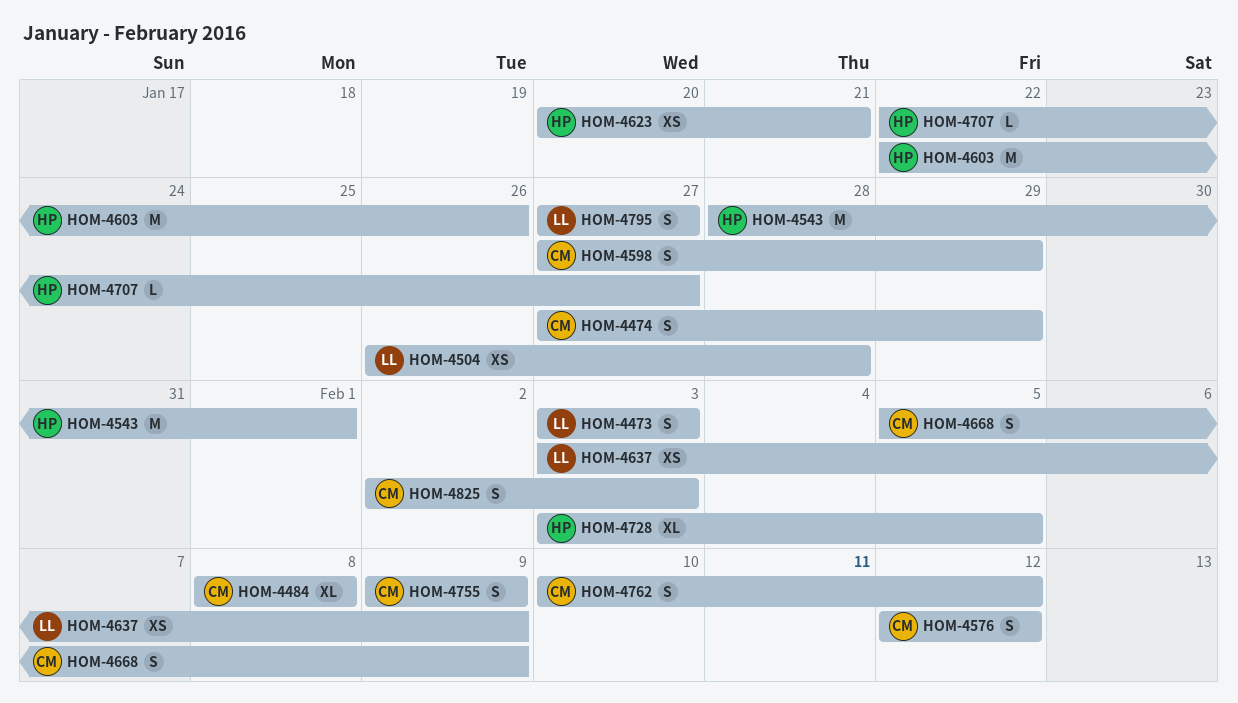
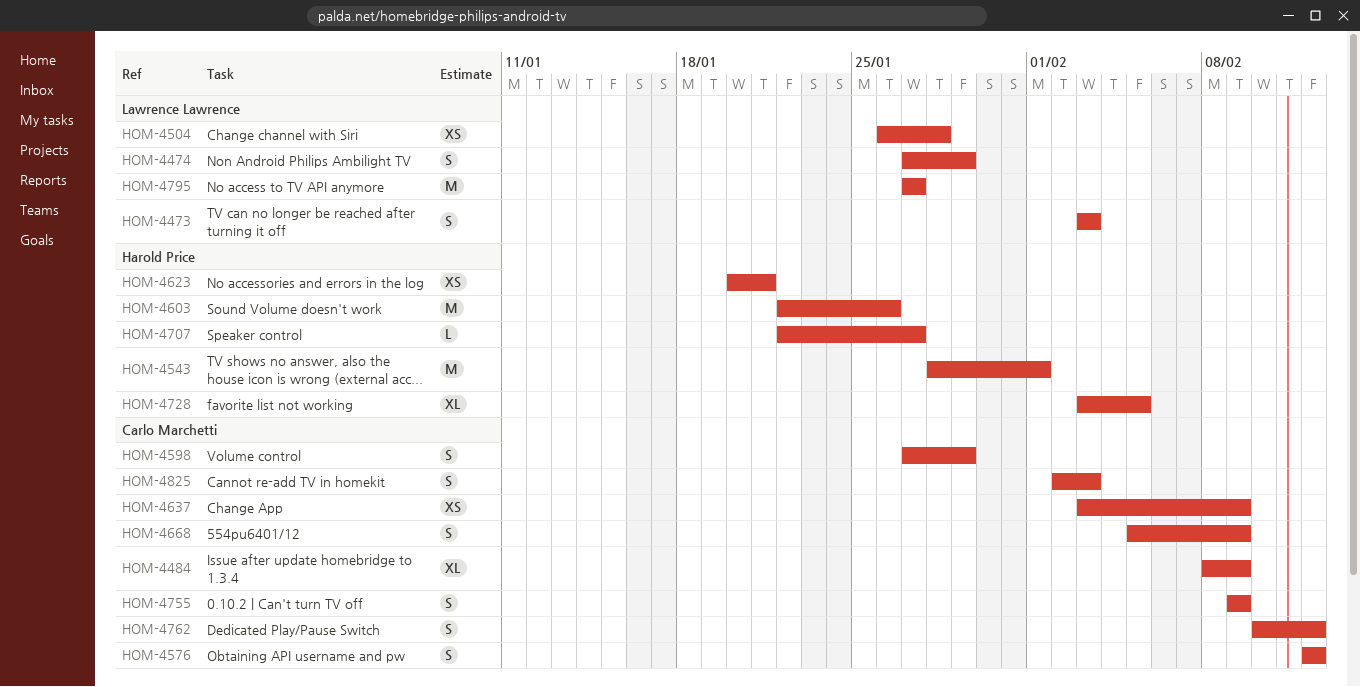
HOM-4474, owner: Carlo Marchetti -> Lawrence Lawrence
HOM-4484, due: Feb 8 -> Feb 9
HOM-4637, owner: Lawrence Lawrence -> Carlo Marchetti
HOM-4795, estimate: S -> M

